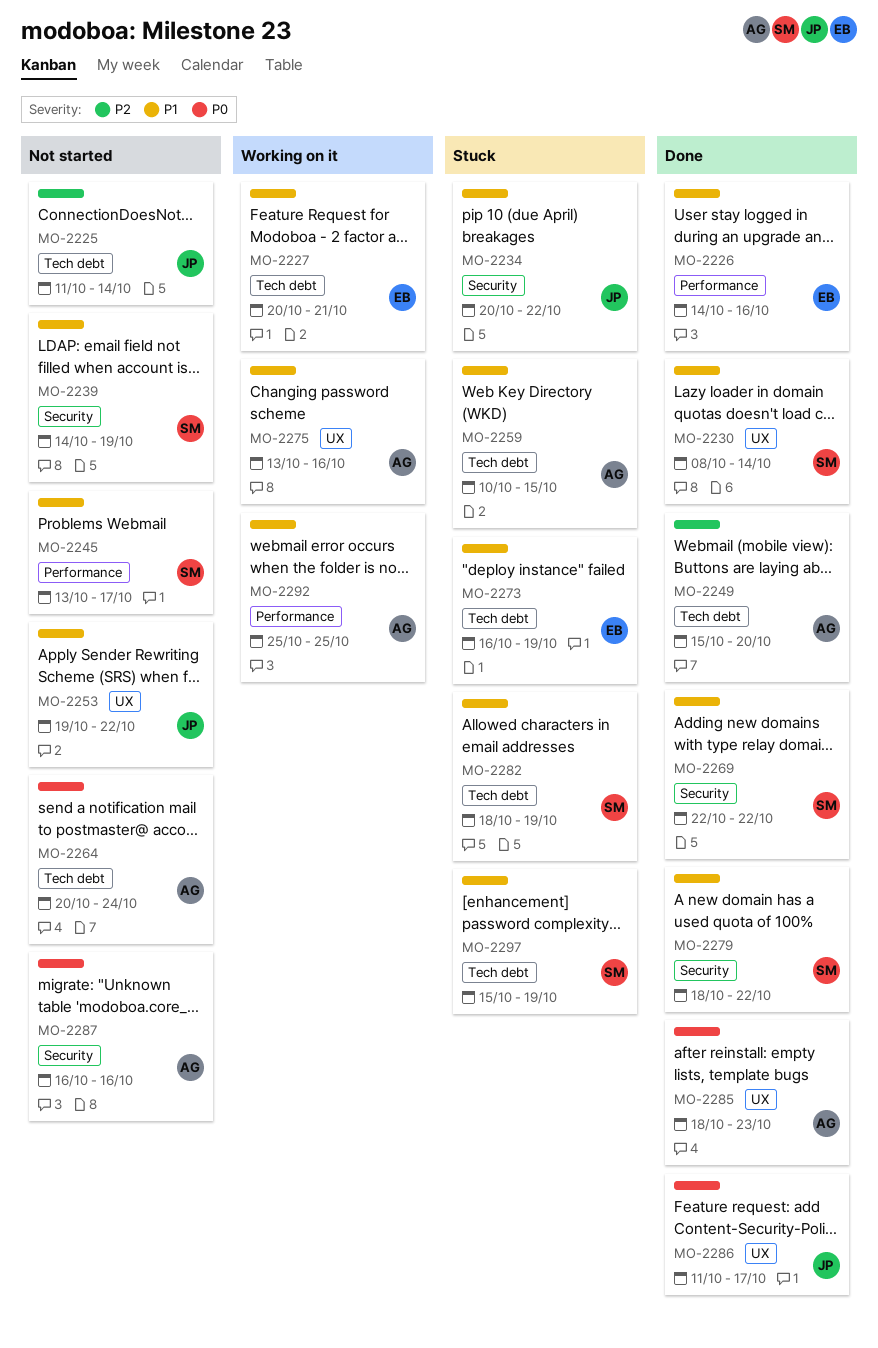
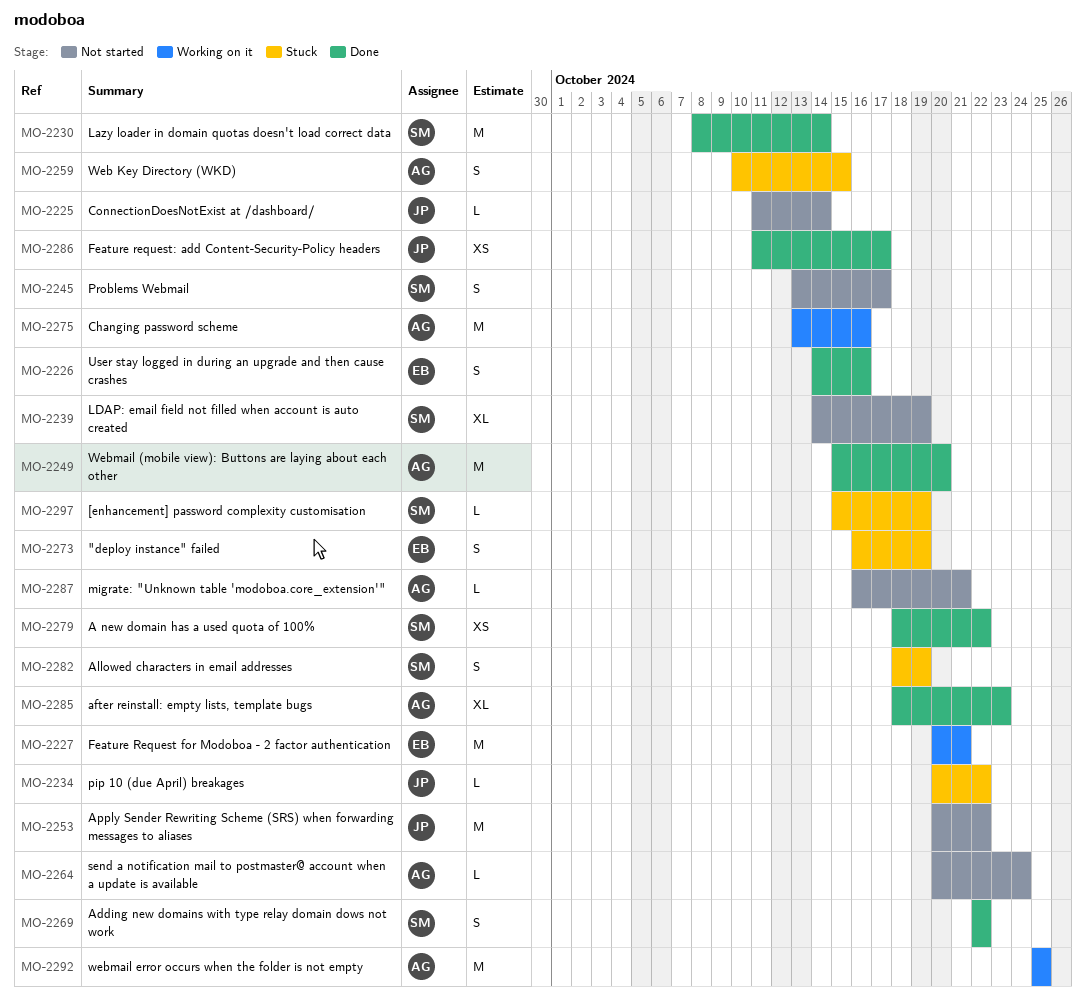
MO-2253, start: Oct 19 -> Oct 20
MO-2287, due: Oct 16 -> Oct 21

